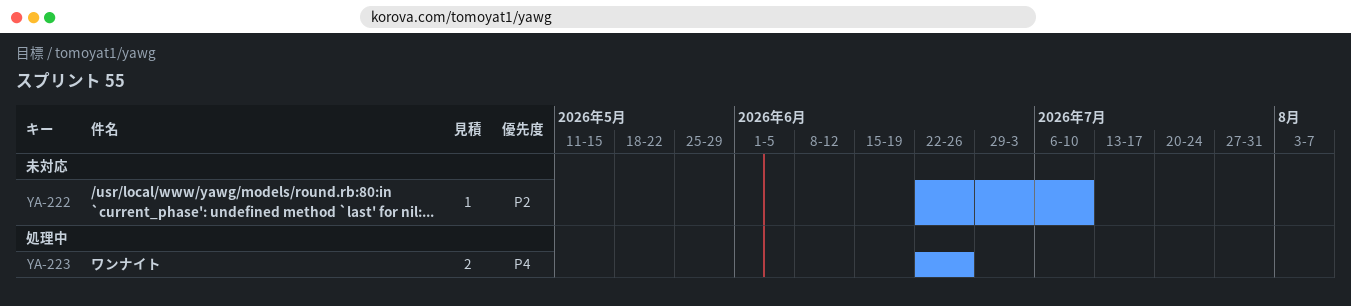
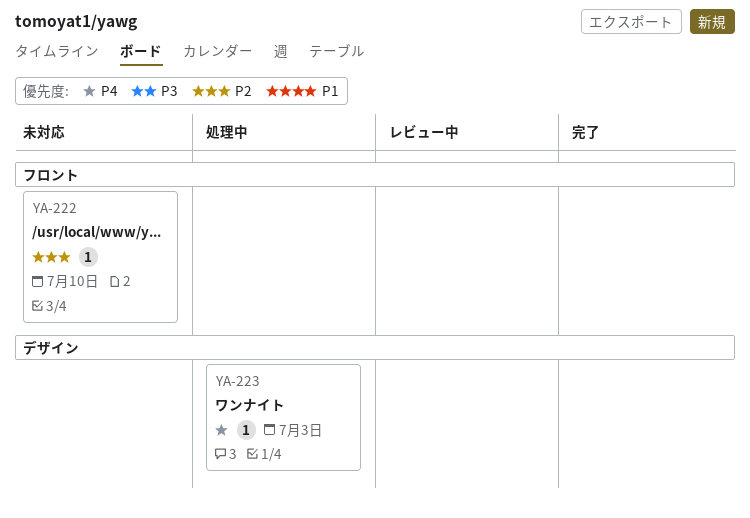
YA-223, estimate: 2 -> 1
YA-223, due: Jun 26 -> Jul 3

